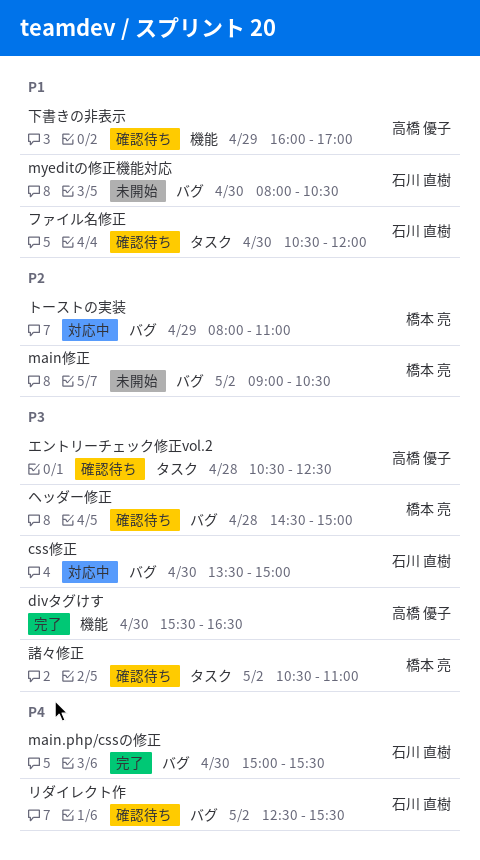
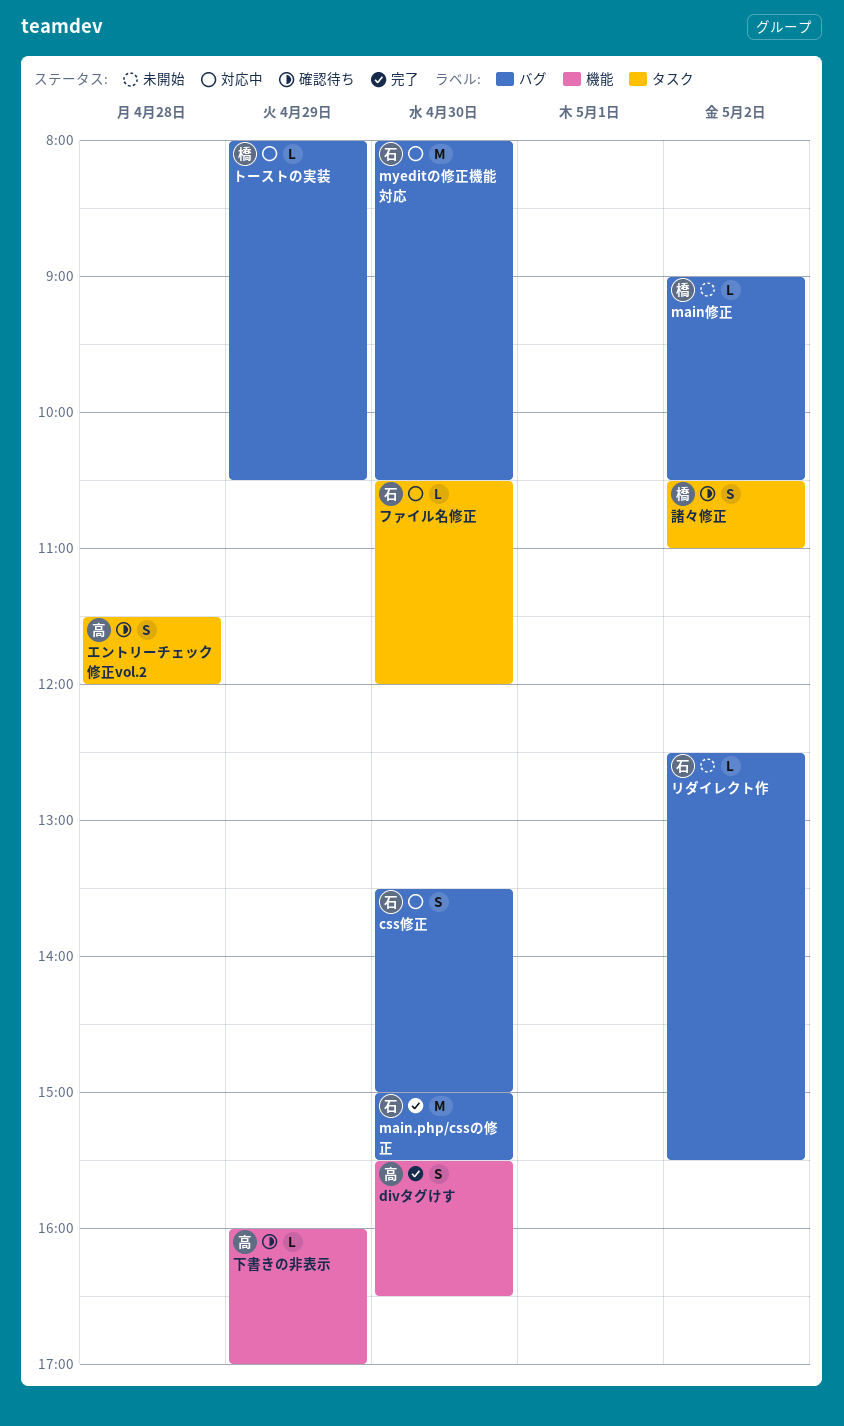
myeditの修正機能対応, status: 未開始 -> 対応中
エントリーチェック修正vol.2, begins: 10:30 -> 11:30
エントリーチェック修正vol.2, ends: 12:30 -> 12:00
トーストの実装, ends: 11:00 -> 10:30
ファイル名修正, status: 確認待ち -> 対応中
ヘッダー修正: present -> none
リダイレクト作, status: 確認待ち -> 未開始

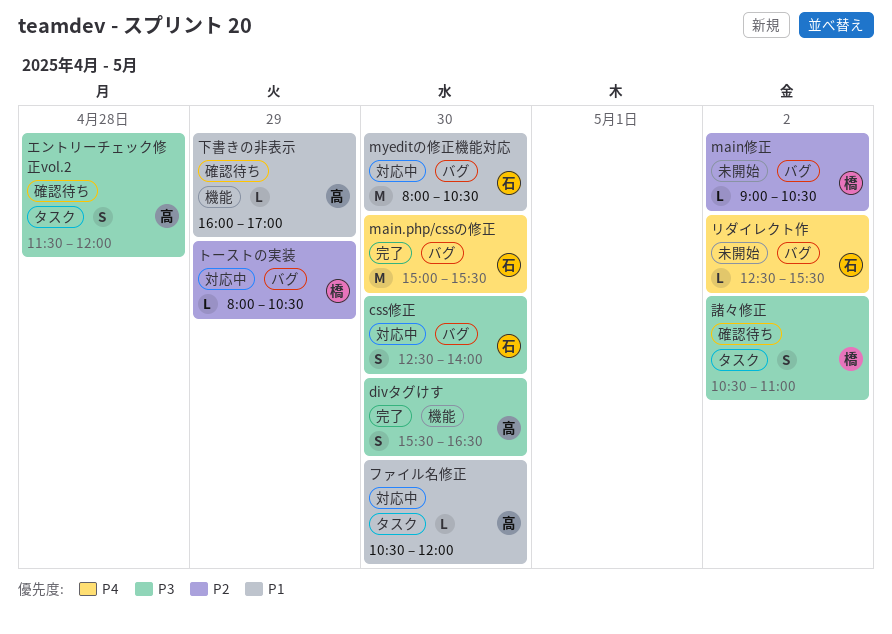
css修正, begins: 13:30 -> 12:30
css修正, ends: 15:00 -> 14:00
ファイル名修正, owner: 石 -> 高

